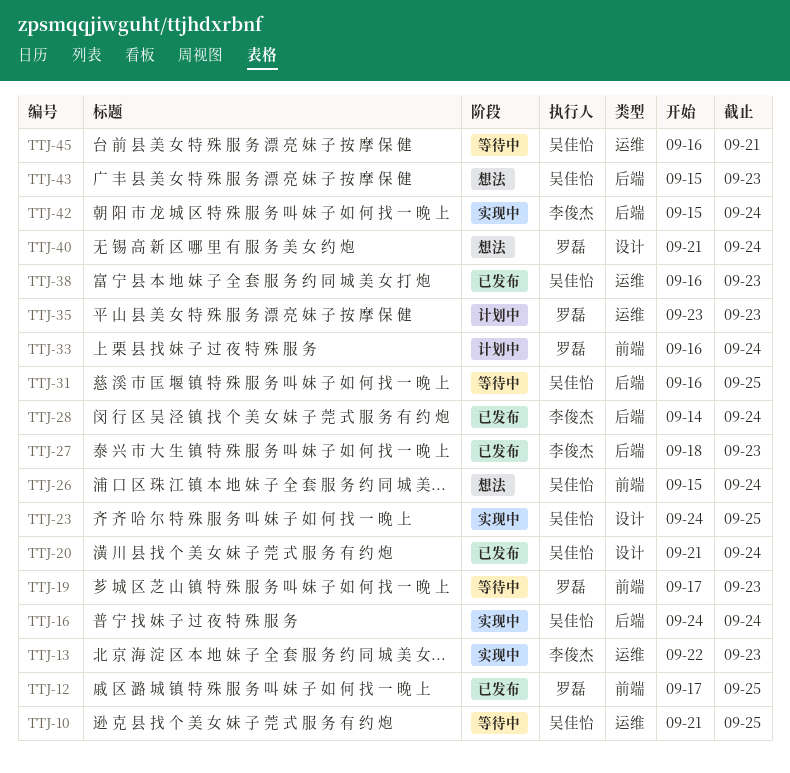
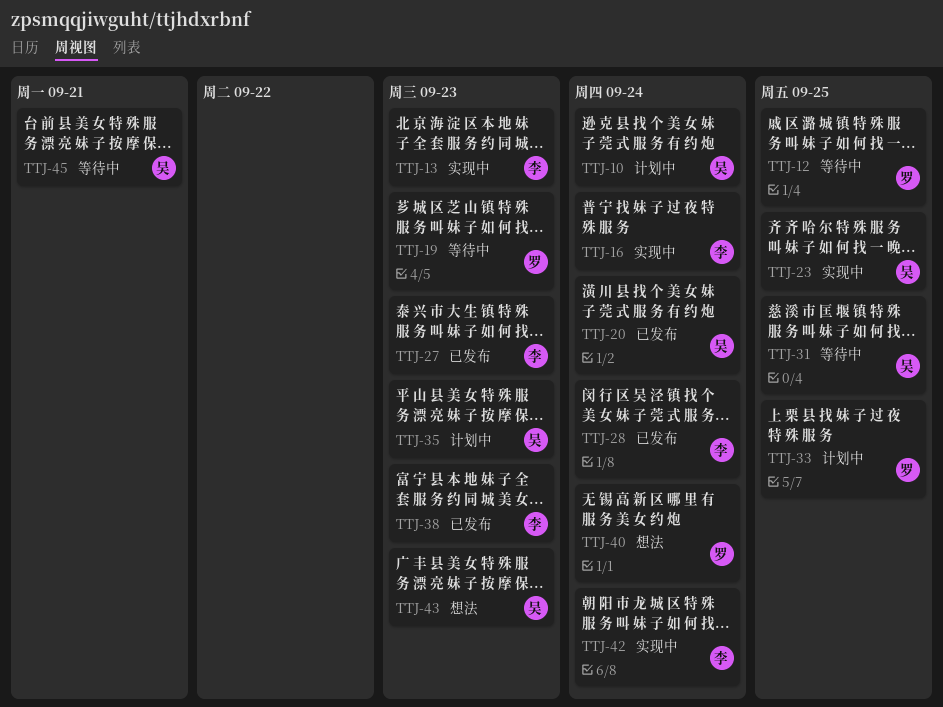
TTJ-10, status: 等待中 -> 计划中
TTJ-10, due: Sep 25 -> Sep 24
TTJ-12, status: 已发布 -> 等待中
TTJ-16, owner: 吴佳怡 -> 李俊杰
TTJ-26: present -> none
TTJ-33, due: Sep 24 -> Sep 25
TTJ-35, owner: 罗磊 -> 吴佳怡
TTJ-38, owner: 吴佳怡 -> 李俊杰

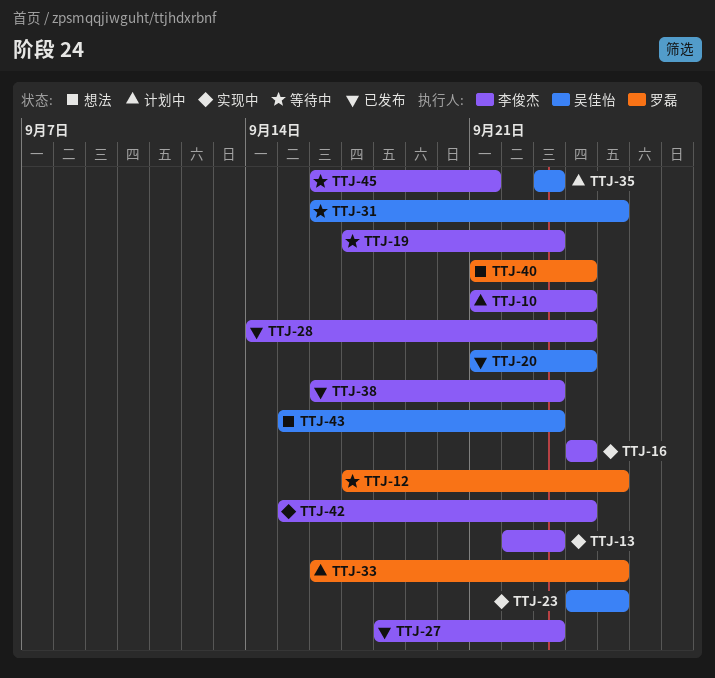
TTJ-10, owner: 吴佳怡 -> 李俊杰
TTJ-19, owner: 罗磊 -> 李俊杰
TTJ-45, owner: 吴佳怡 -> 李俊杰

